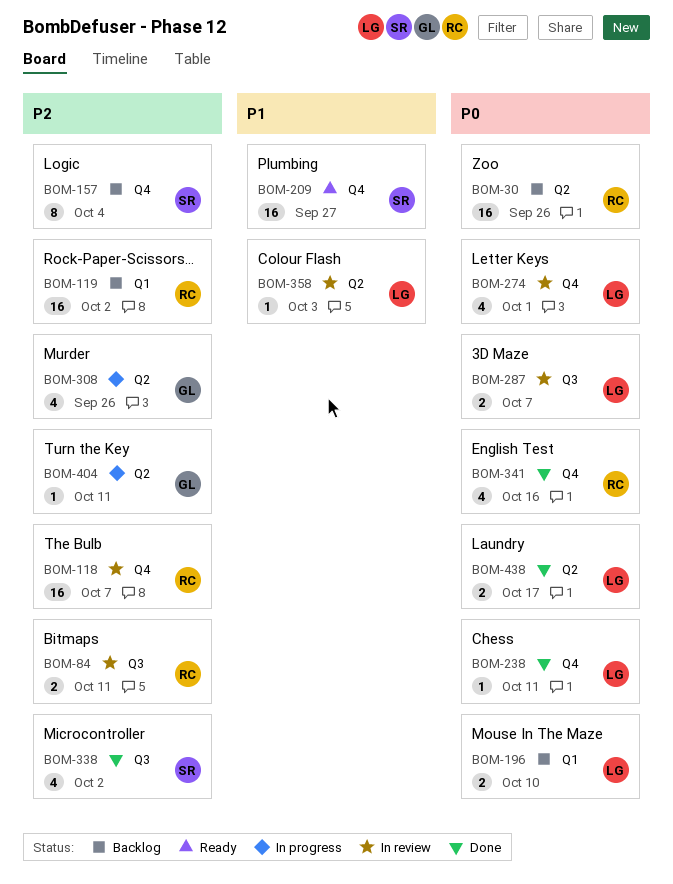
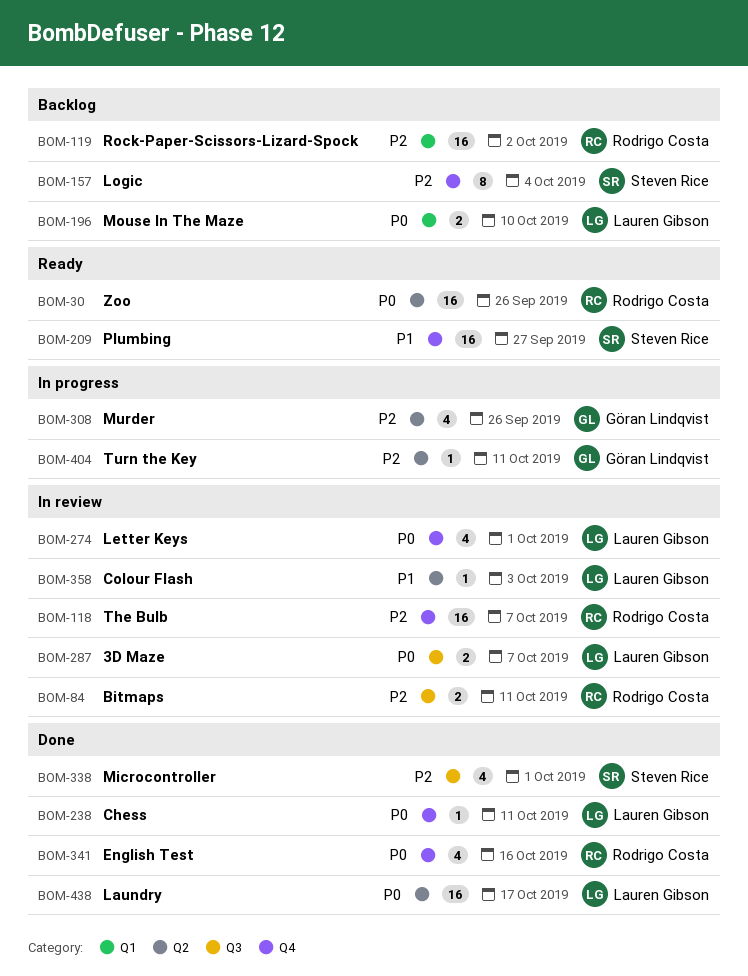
BOM-30, status: Backlog -> Ready
BOM-338, due: Oct 2 -> Oct 1
BOM-438, estimate: 2 -> 16

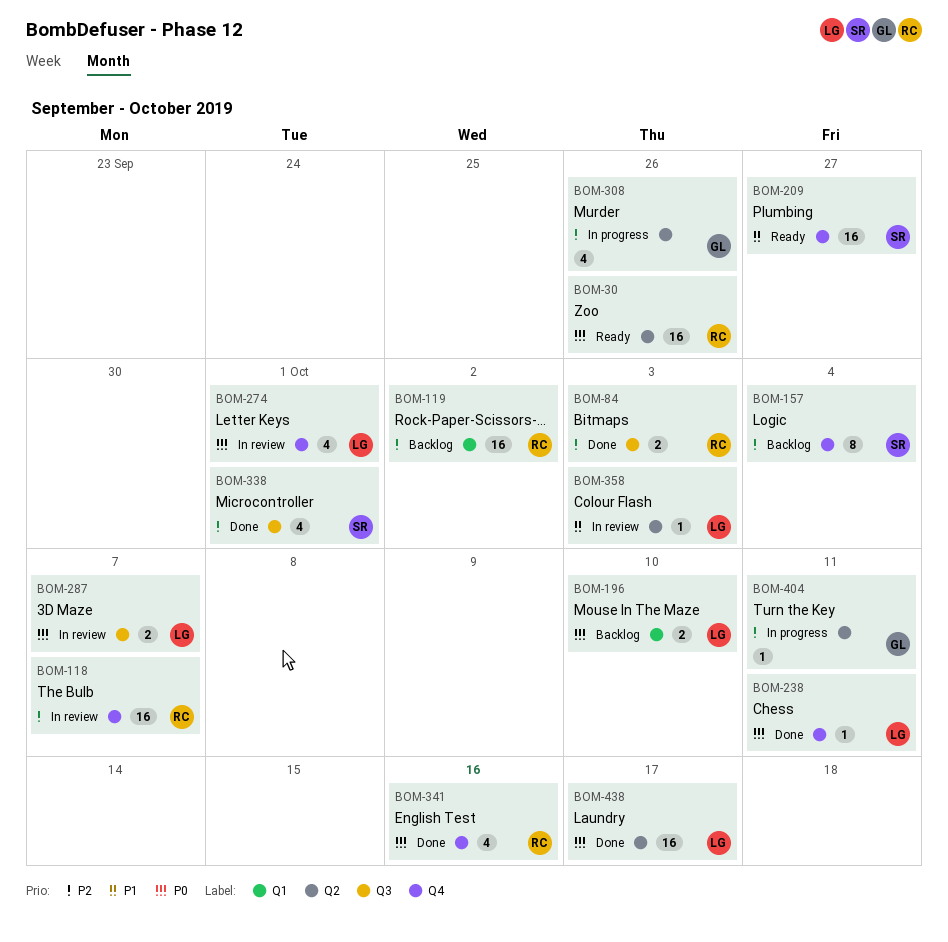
BOM-84, status: In review -> Done
BOM-84, due: Oct 11 -> Oct 3

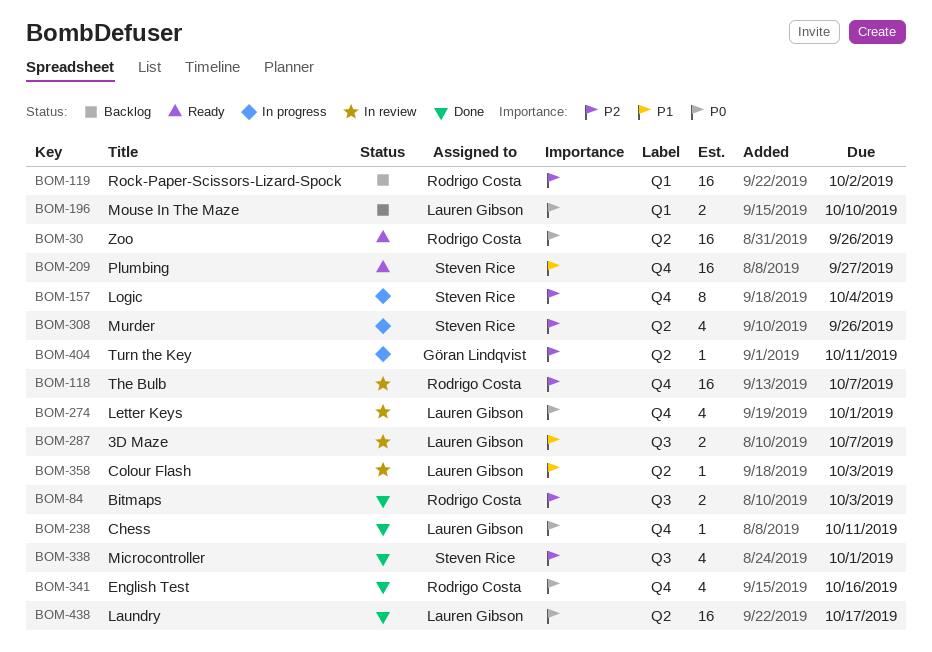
BOM-157, status: Backlog -> In progress
BOM-287, priority: P0 -> P1
BOM-308, owner: Göran Lindqvist -> Steven Rice

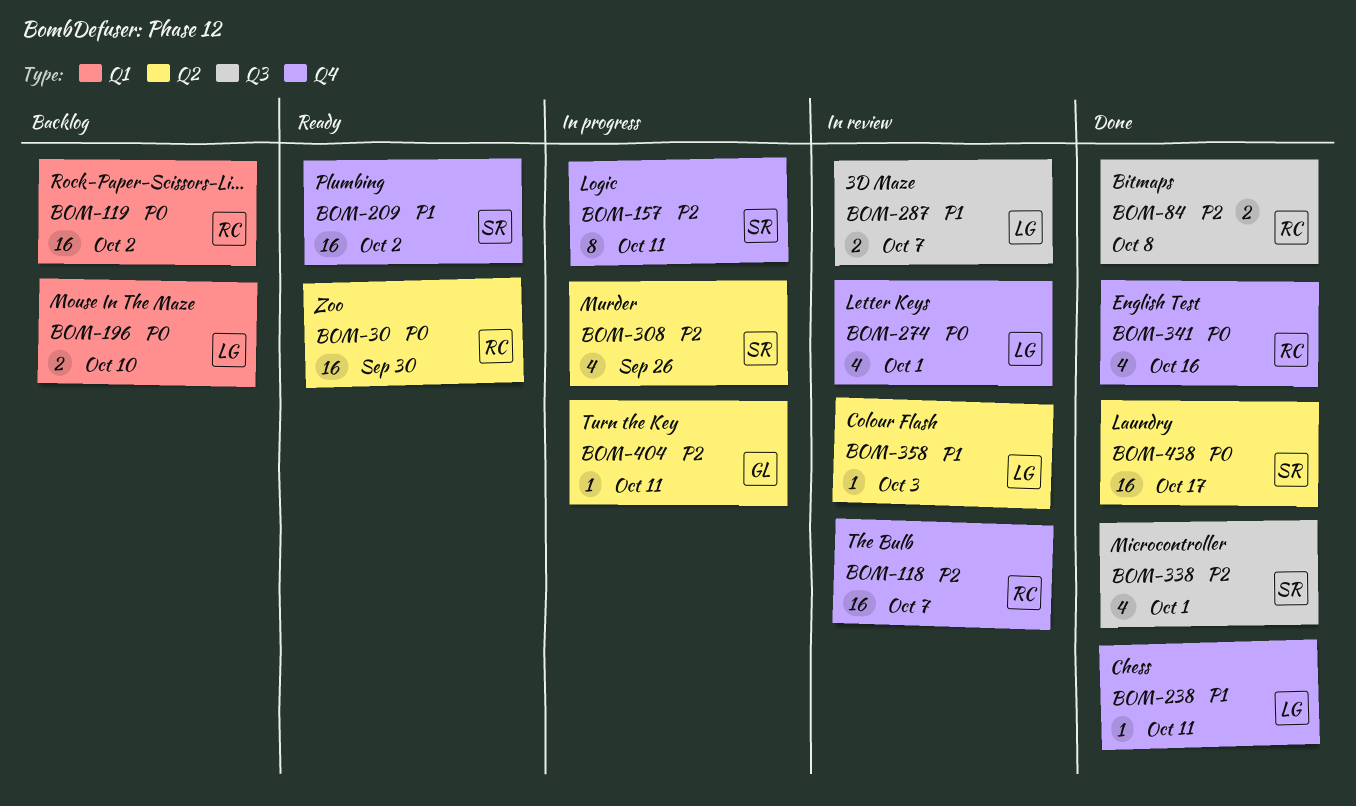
BOM-30, due: Sep 26 -> Sep 30
BOM-84, due: Oct 3 -> Oct 8
BOM-119, priority: P2 -> P0
BOM-157, due: Oct 4 -> Oct 11
BOM-209, due: Sep 27 -> Oct 2
BOM-238, priority: P0 -> P1
BOM-438, owner: Lauren Gibson -> Steven Rice

